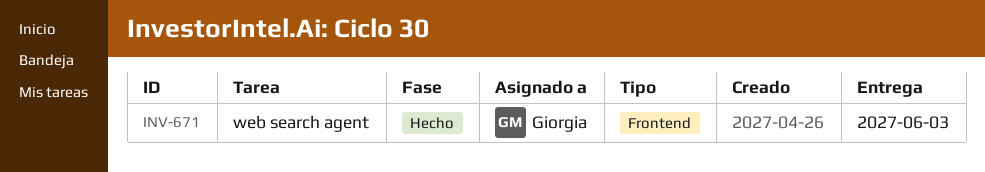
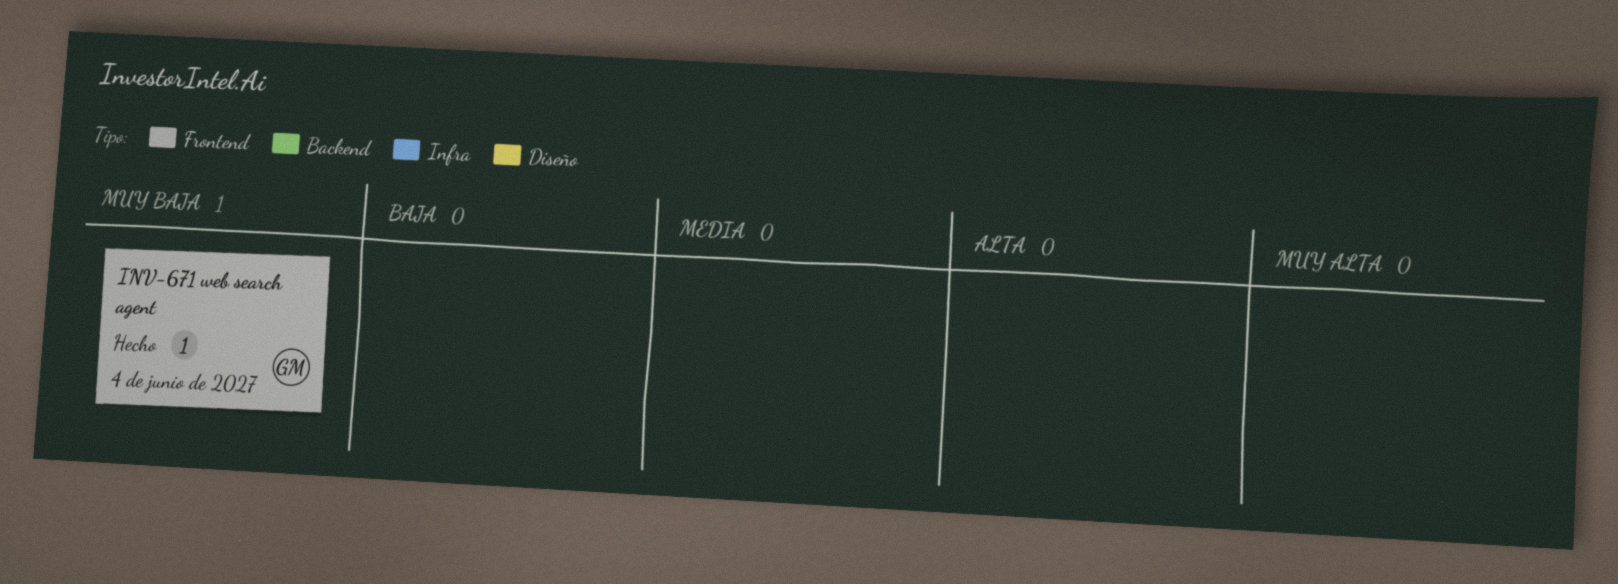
INV-671, due: Jun 3 -> Jun 4

